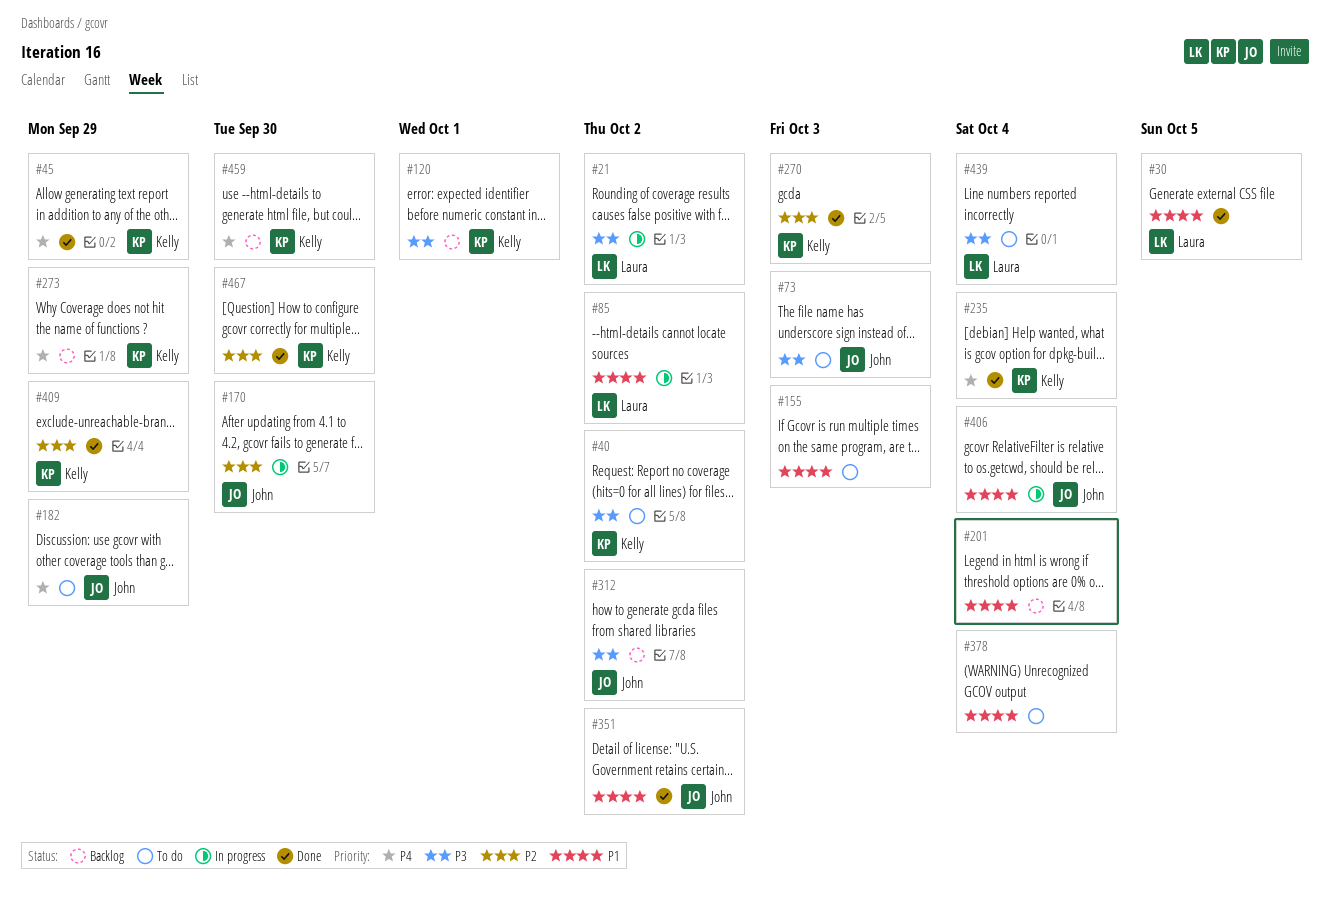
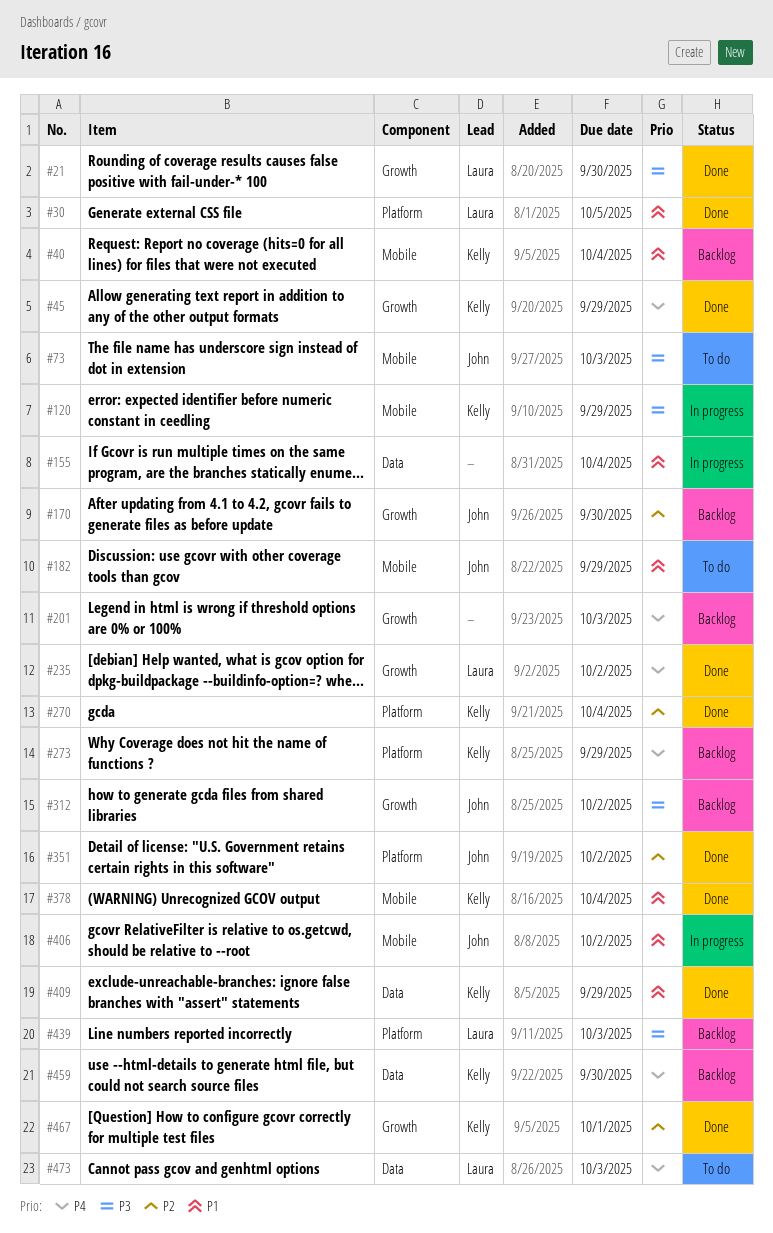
#21, status: In progress -> Done
#21, due: Oct 2 -> Sep 30
#40, status: To do -> Backlog
#40, priority: P3 -> P1
#40, due: Oct 2 -> Oct 4
#85: present -> none
#120, status: Backlog -> In progress
#120, due: Oct 1 -> Sep 29
#155, status: To do -> In progress
#155, due: Oct 3 -> Oct 4
#170, status: In progress -> Backlog
#182, priority: P4 -> P1
#201, priority: P1 -> P4
#201, due: Oct 4 -> Oct 3
#235, owner: Kelly -> Laura
#235, due: Oct 4 -> Oct 2
#270, due: Oct 3 -> Oct 4
#351, priority: P1 -> P2
#378, status: To do -> Done
#378, owner: none -> Kelly
#406, due: Oct 4 -> Oct 2
#409, priority: P2 -> P1
#439, status: To do -> Backlog
#439, due: Oct 4 -> Oct 3
#467, due: Sep 30 -> Oct 1
#473: none -> present

